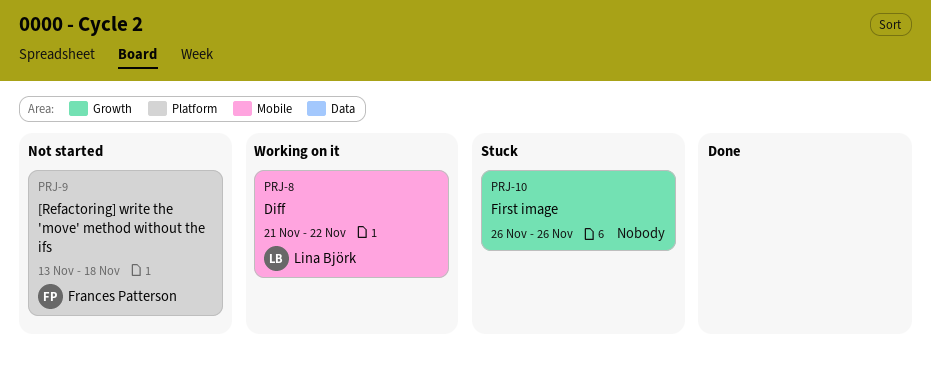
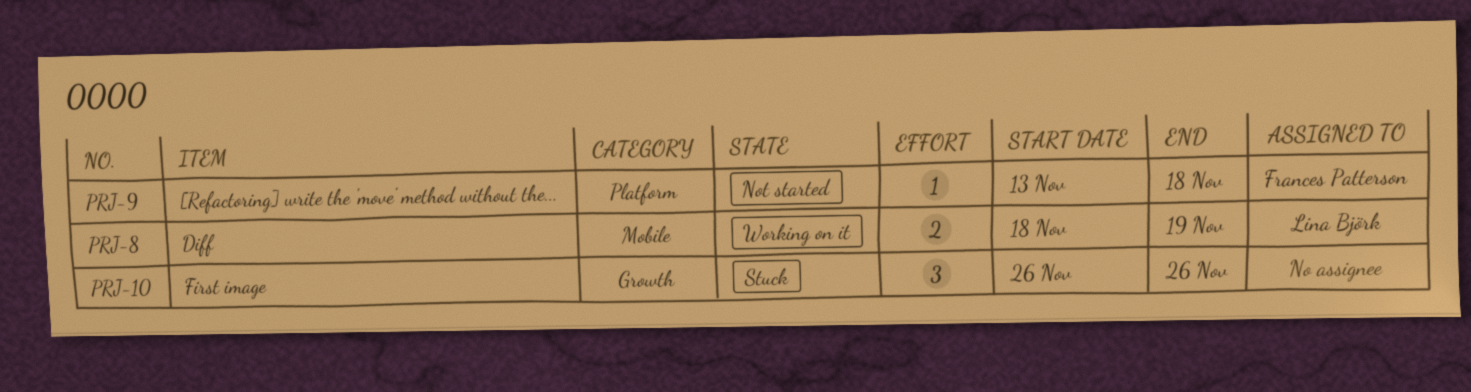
PRJ-8, start: Nov 21 -> Nov 18
PRJ-8, due: Nov 22 -> Nov 19

